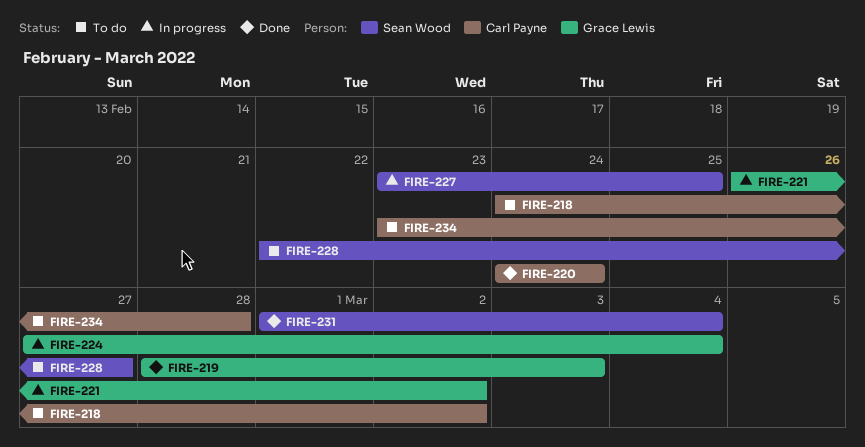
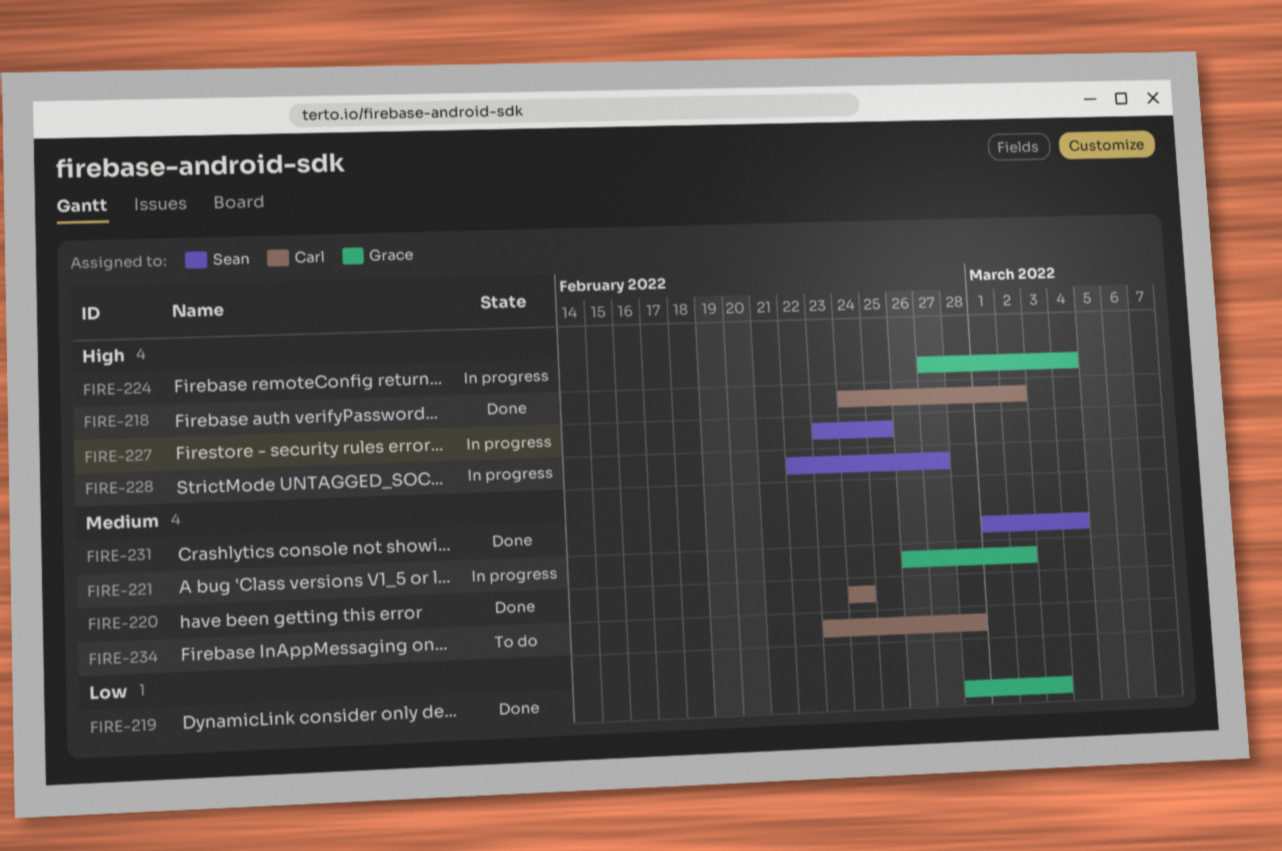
FIRE-218, status: To do -> Done
FIRE-228, status: To do -> In progress

